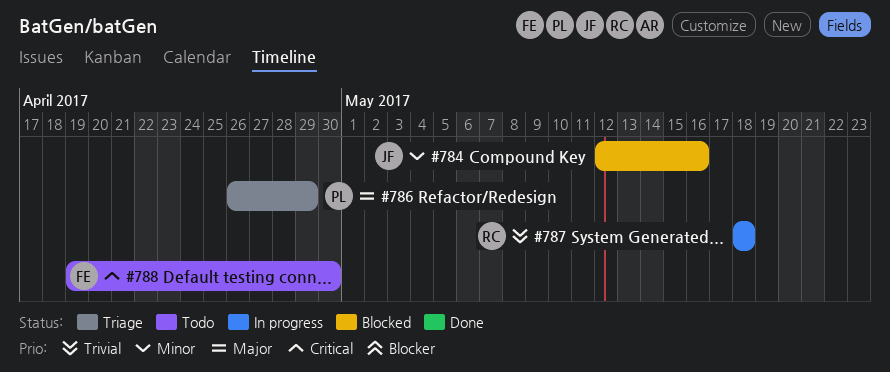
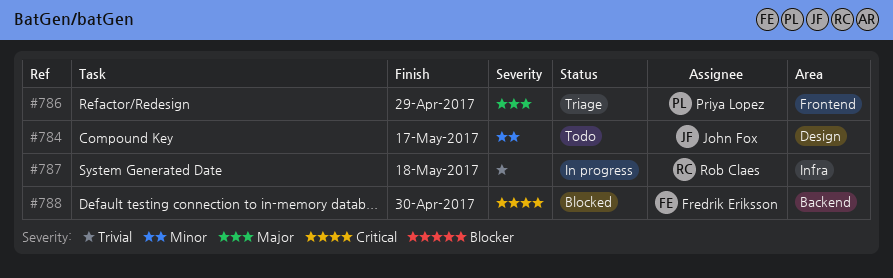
#784, status: Blocked -> Todo
#784, due: May 16 -> May 17
#788, status: Todo -> Blocked

